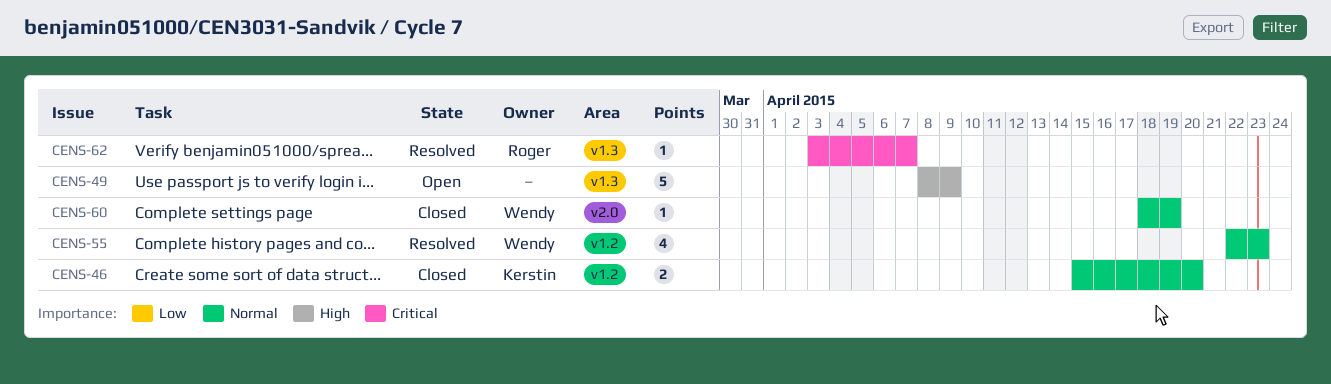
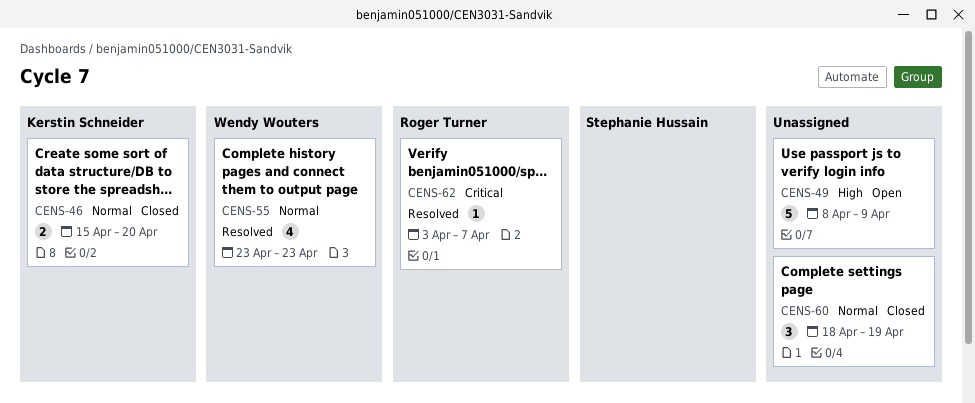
CENS-55, start: Apr 22 -> Apr 23
CENS-60, owner: Wendy Wouters -> none
CENS-60, estimate: 1 -> 3

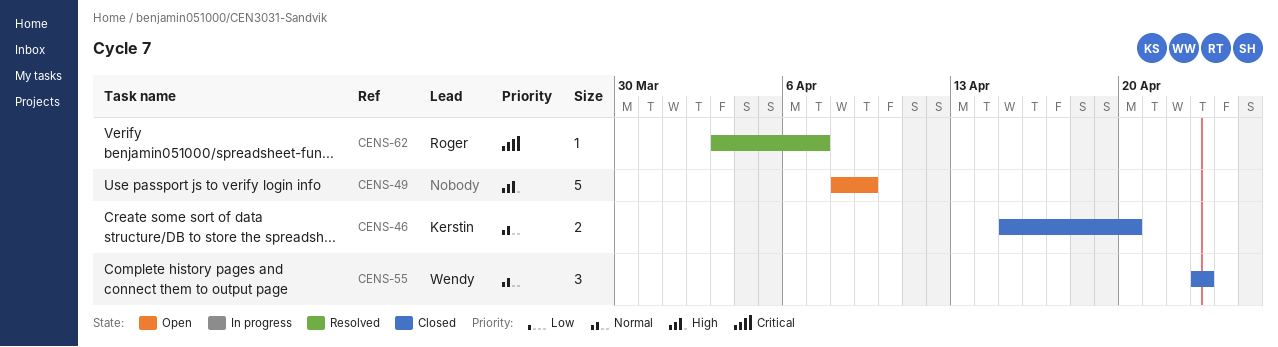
CENS-55, status: Resolved -> Closed
CENS-55, estimate: 4 -> 3
CENS-60: present -> none

